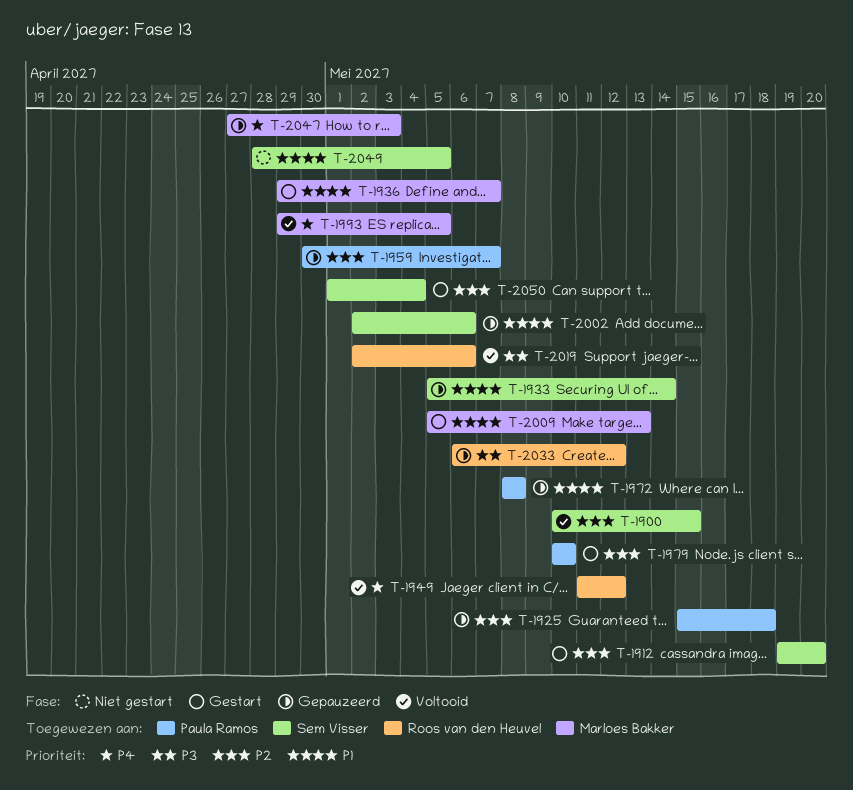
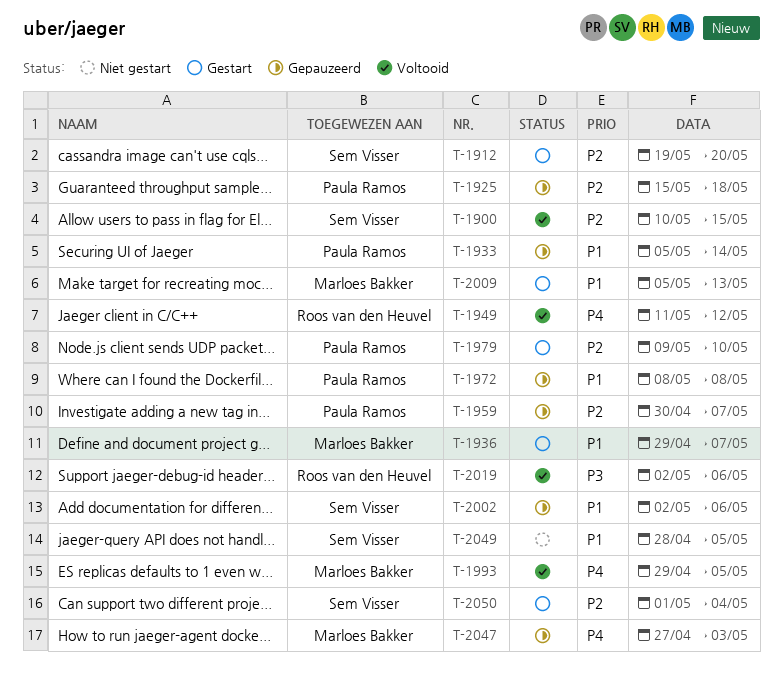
T-1933, owner: Sem Visser -> Paula Ramos
T-1979, start: May 10 -> May 9
T-2033: present -> none

